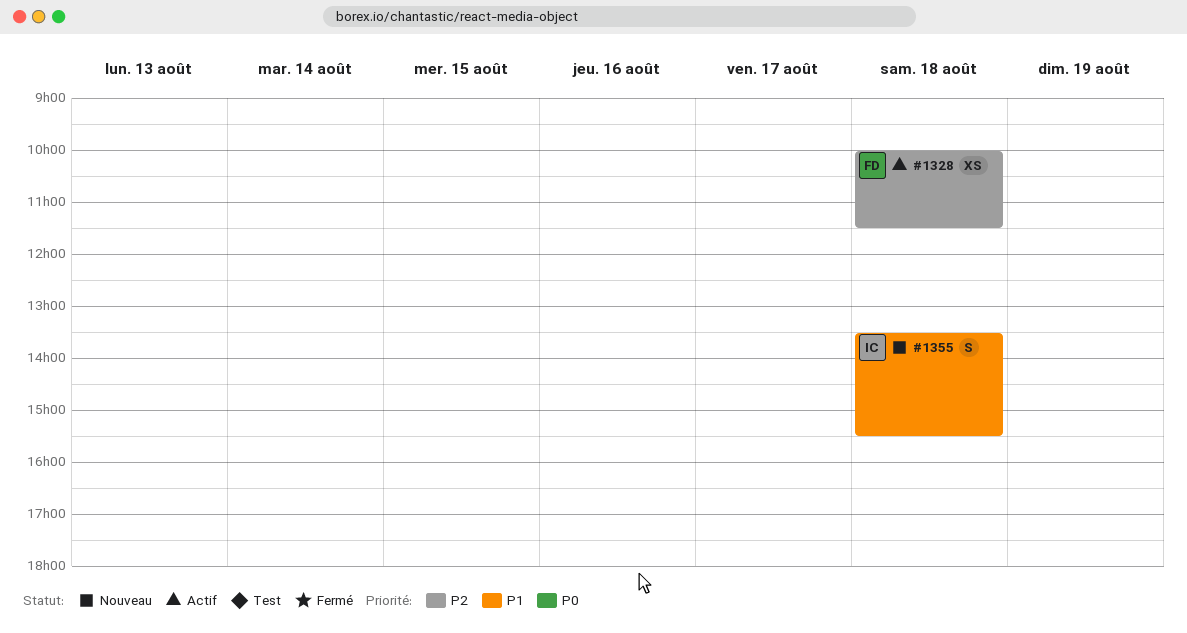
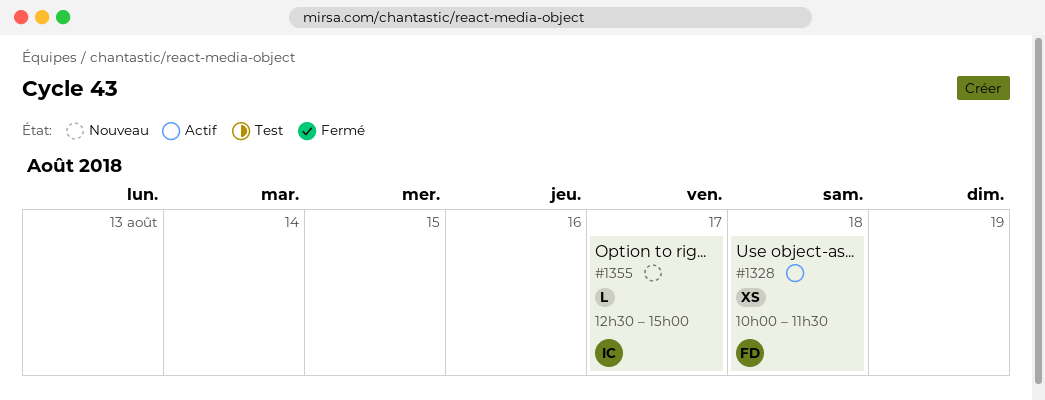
#1355, estimate: S -> L
#1355, day: Aug 18 -> Aug 17
#1355, begins: 13:30 -> 12:30
#1355, ends: 15:30 -> 15:00

